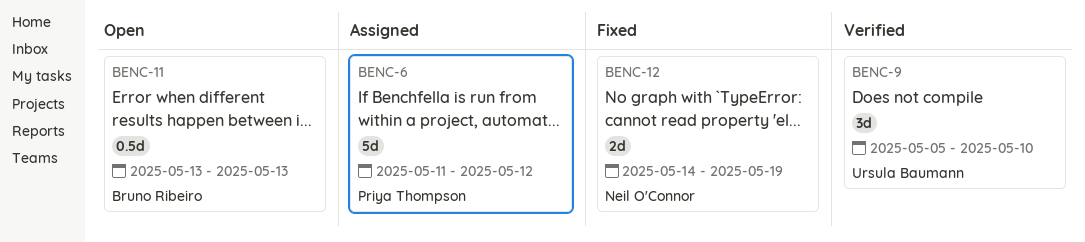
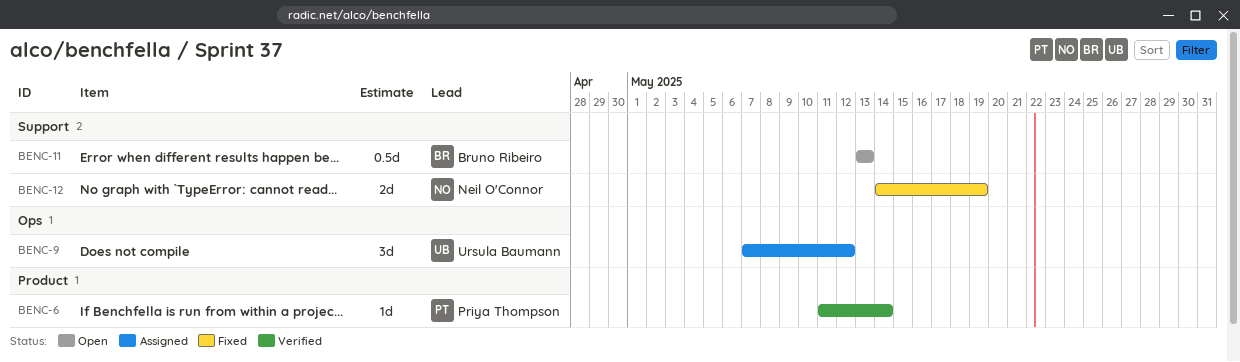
BENC-6, status: Assigned -> Verified
BENC-6, estimate: 5d -> 1d
BENC-6, due: May 12 -> May 14
BENC-9, status: Verified -> Assigned
BENC-9, start: May 5 -> May 7
BENC-9, due: May 10 -> May 12

